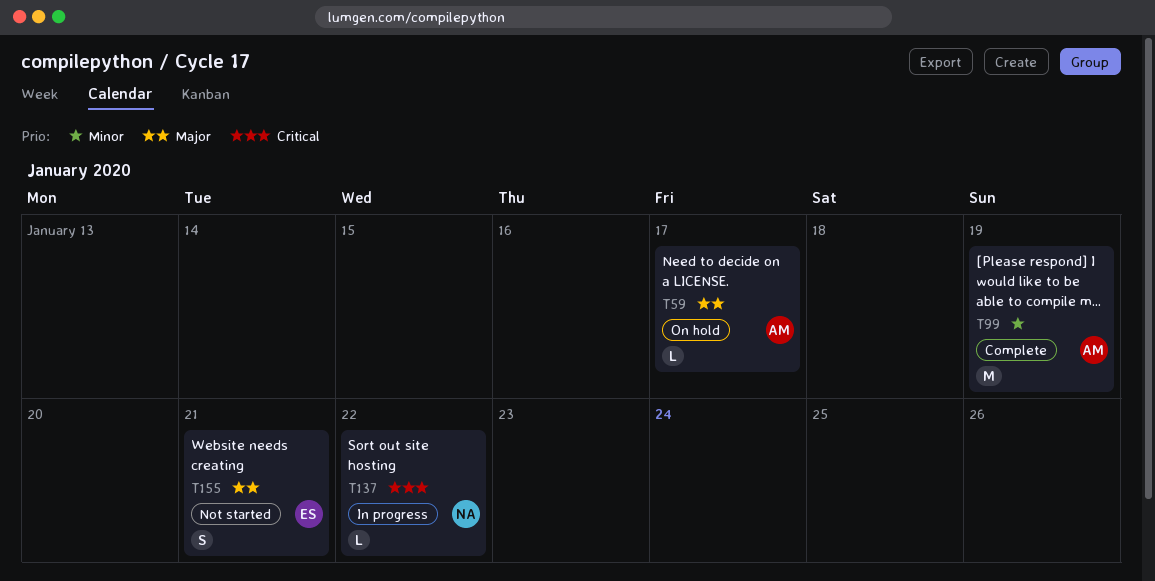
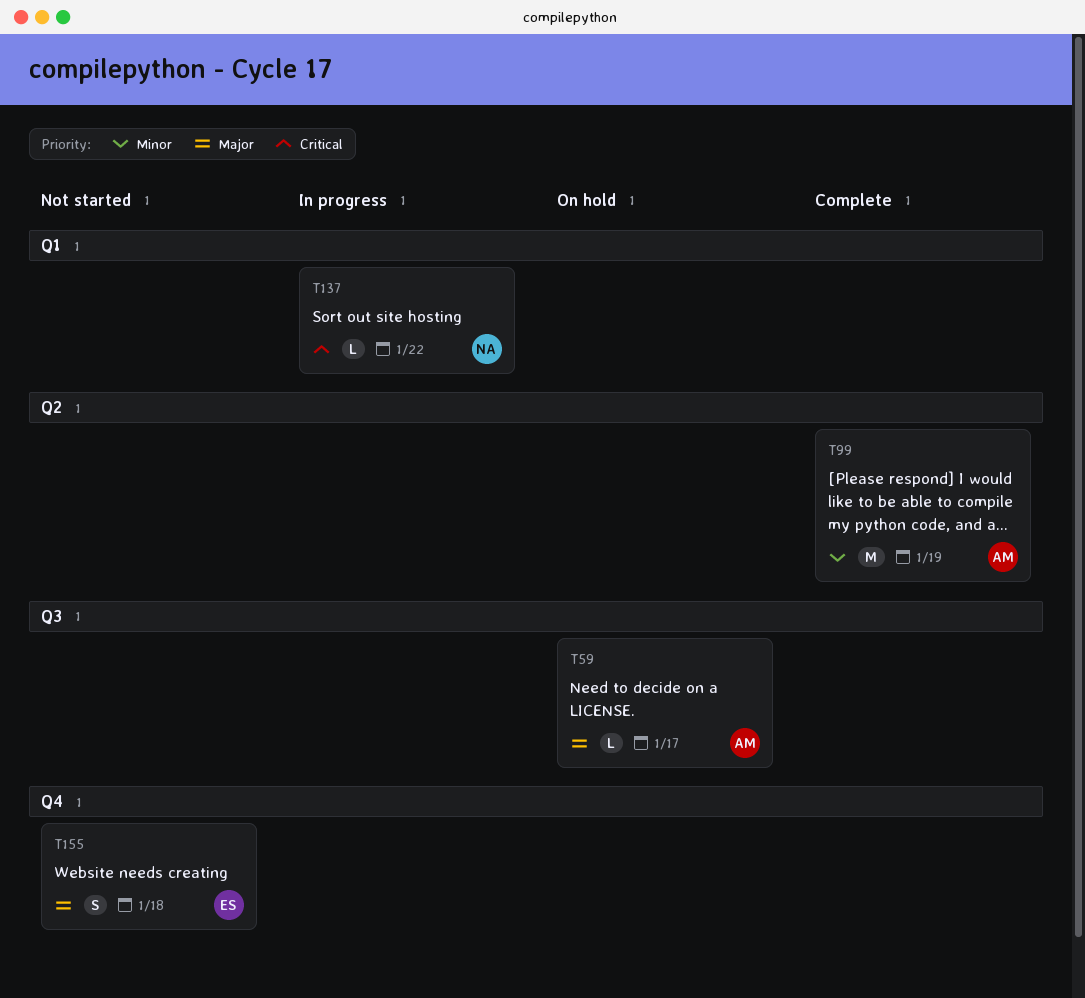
T155, due: Jan 21 -> Jan 18

